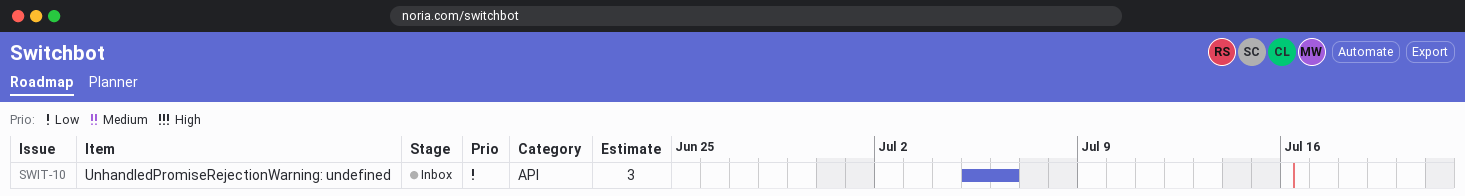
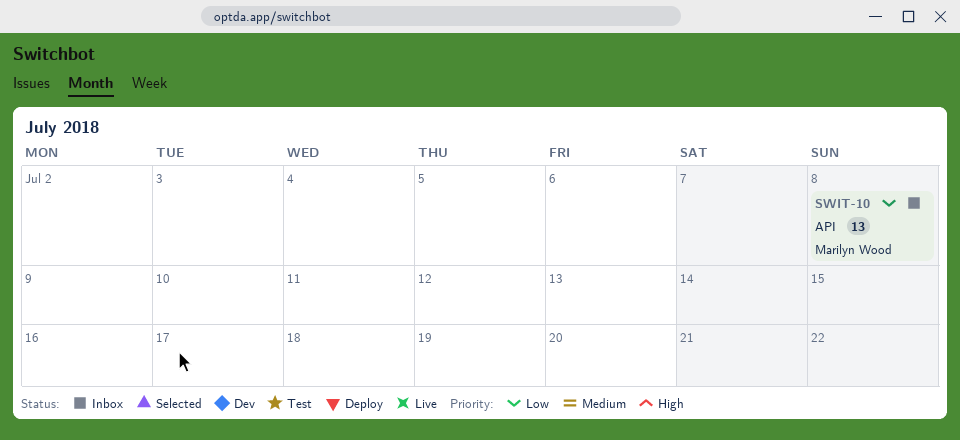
SWIT-10, estimate: 3 -> 13
SWIT-10, due: Jul 6 -> Jul 8

